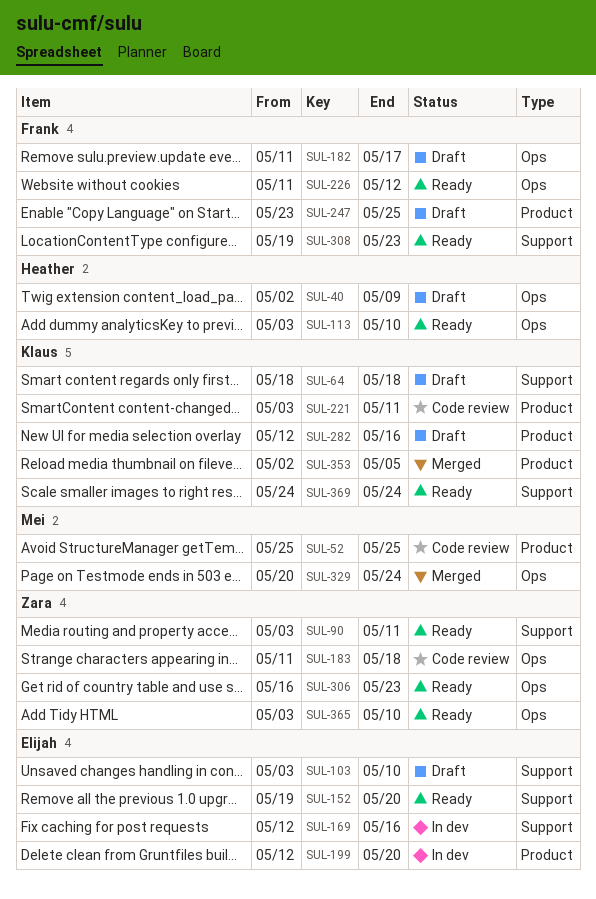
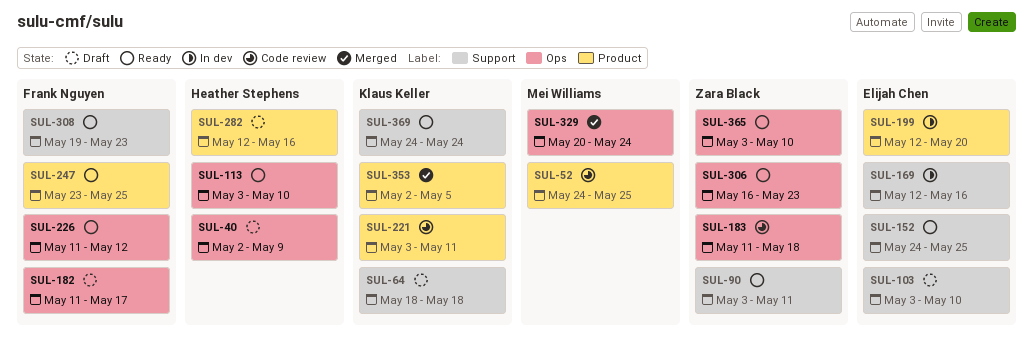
SUL-52, start: May 25 -> May 24
SUL-152, start: May 19 -> May 24
SUL-152, due: May 20 -> May 25
SUL-247, status: Draft -> Ready
SUL-282, owner: Klaus Keller -> Heather Stephens

